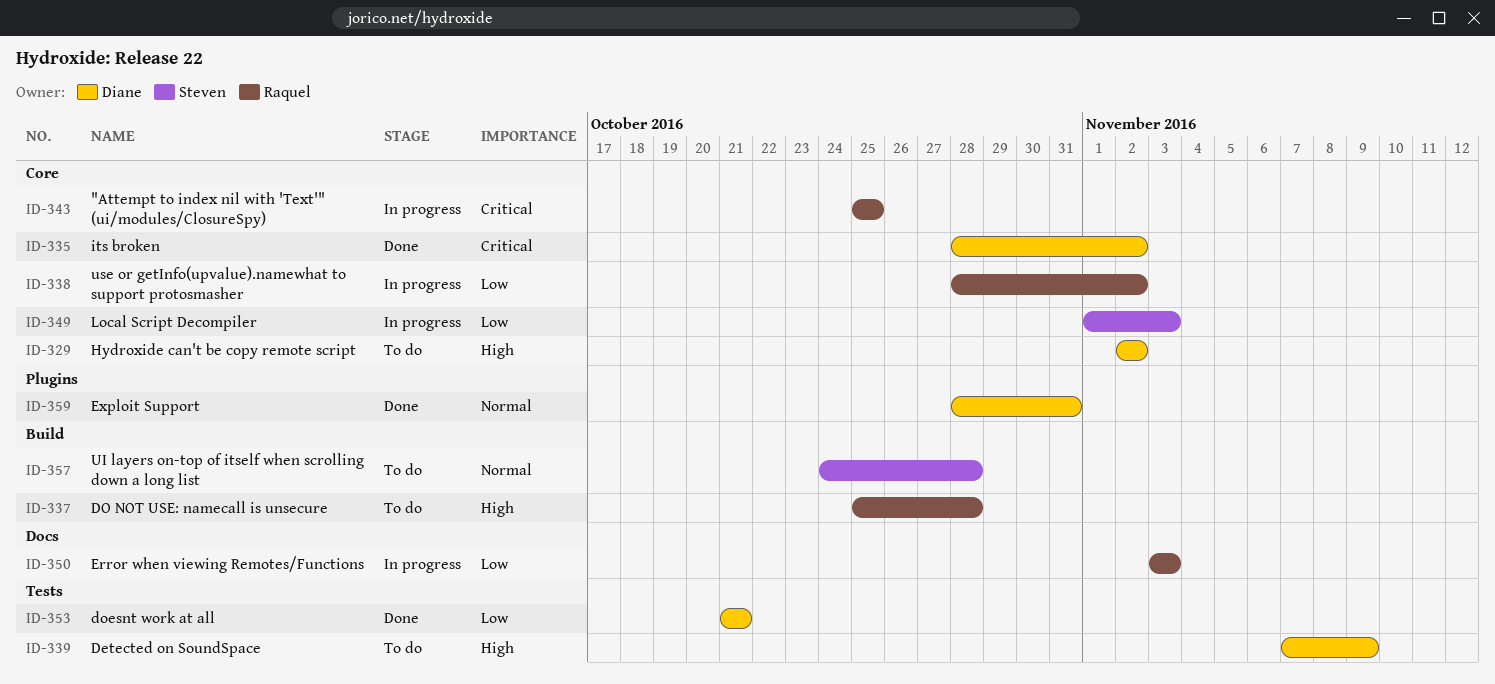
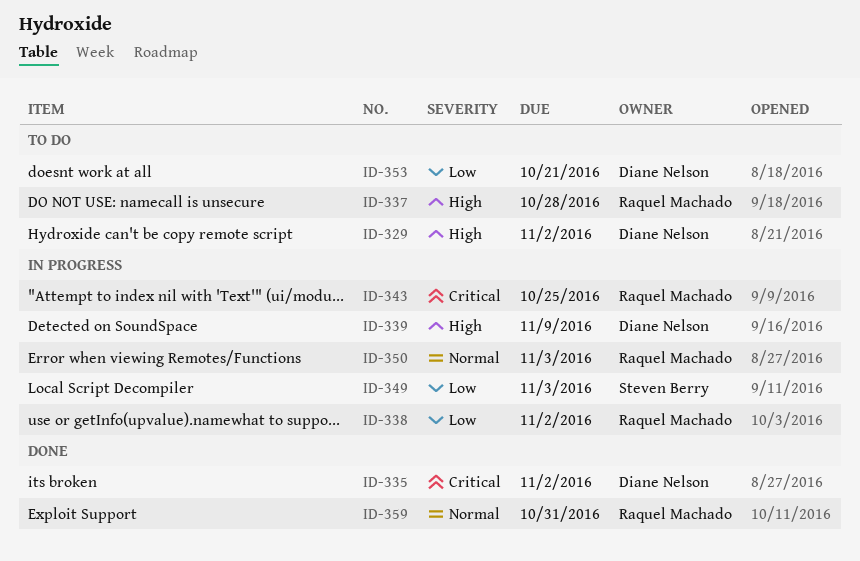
ID-339, status: To do -> In progress
ID-350, priority: Low -> Normal
ID-353, status: Done -> To do
ID-357: present -> none
ID-359, owner: Diane Nelson -> Raquel Machado

